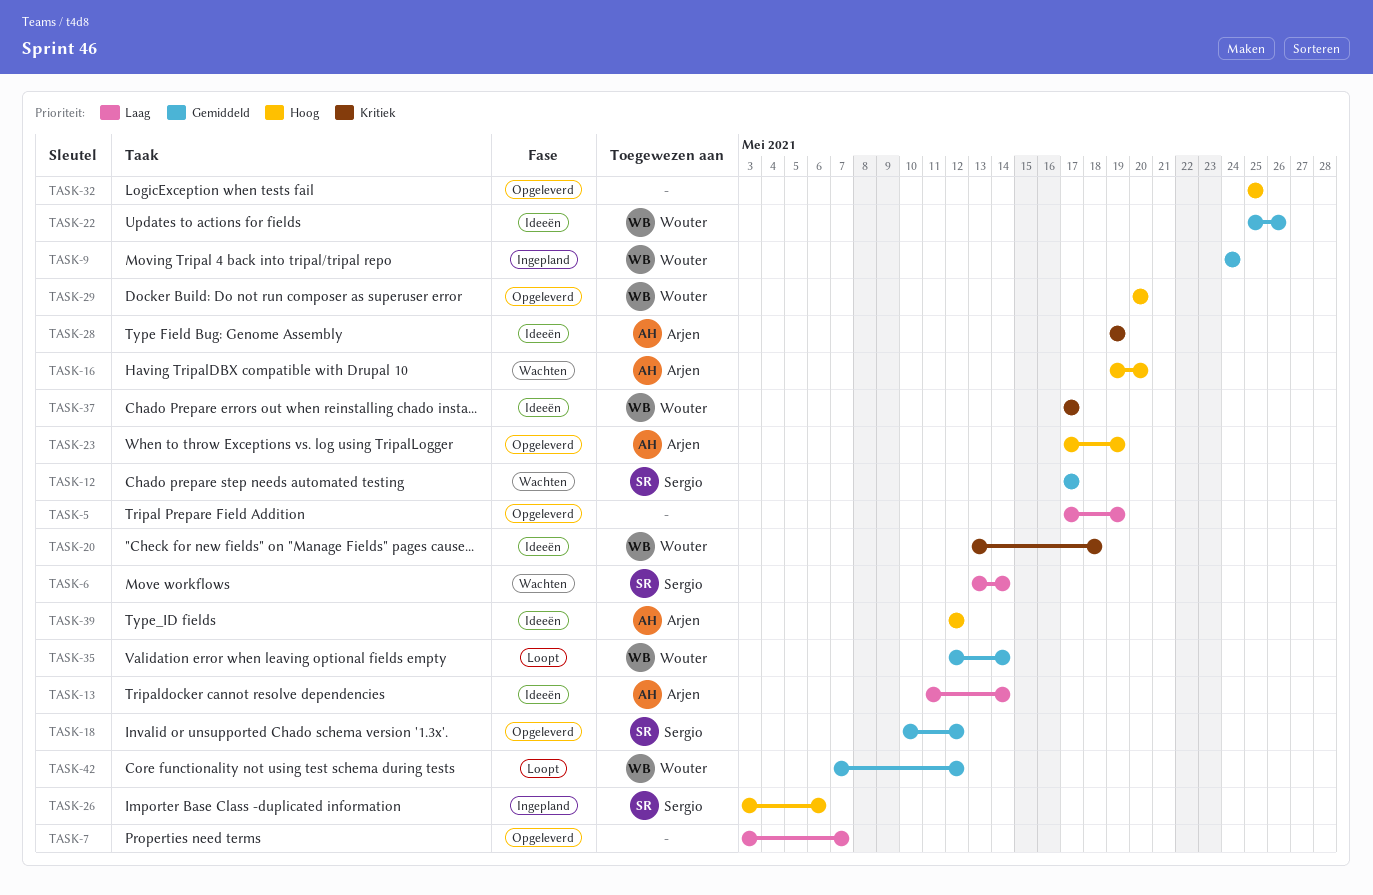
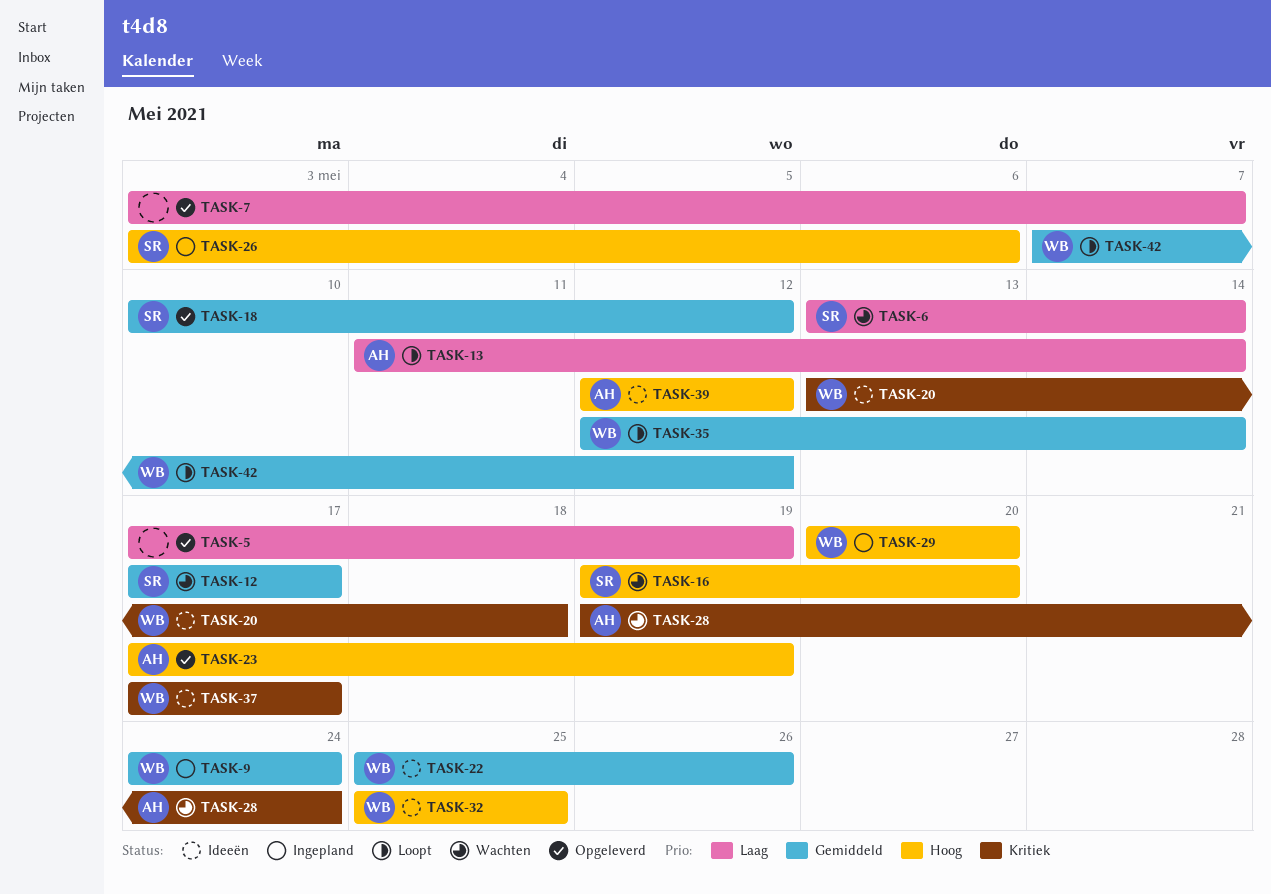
TASK-13, status: Ideeën -> Loopt
TASK-16, owner: Arjen -> Sergio
TASK-28, status: Ideeën -> Wachten
TASK-28, due: May 19 -> May 24
TASK-29, status: Opgeleverd -> Ingepland
TASK-32, status: Opgeleverd -> Ideeën
TASK-32, owner: none -> Wouter

